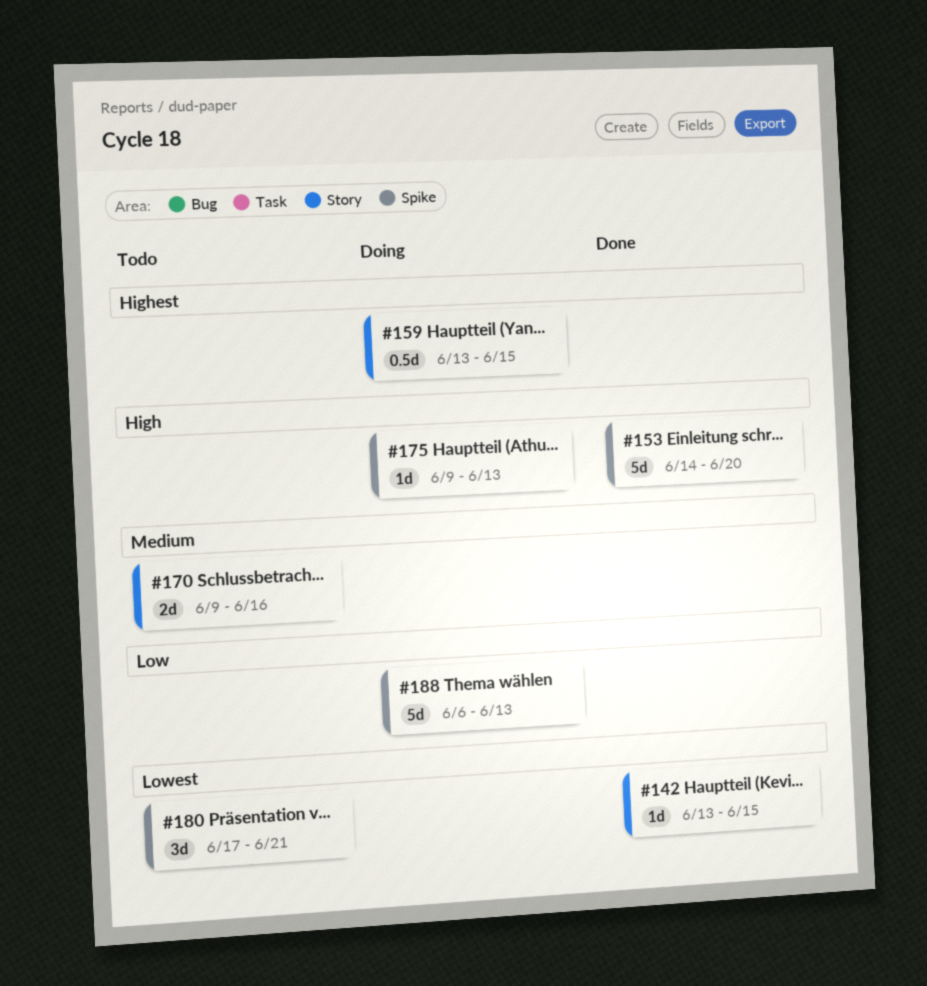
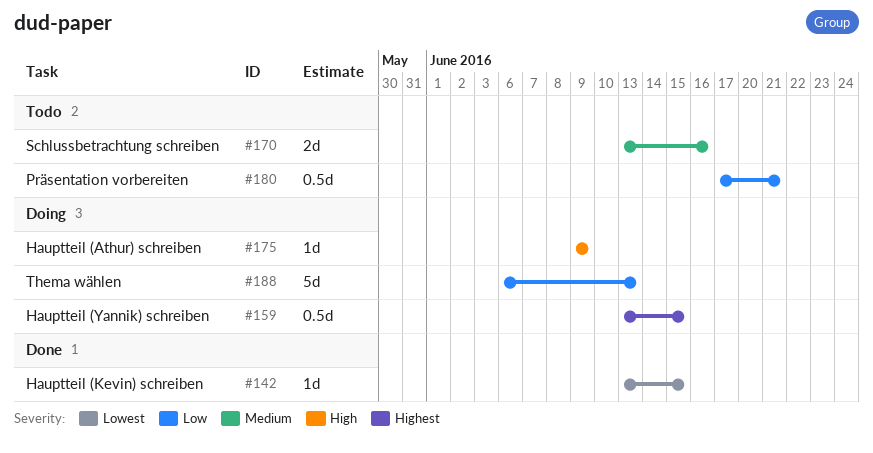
#153: present -> none
#170, start: Jun 9 -> Jun 13
#175, due: Jun 13 -> Jun 9
#180, priority: Lowest -> Low
#180, estimate: 3d -> 0.5d

